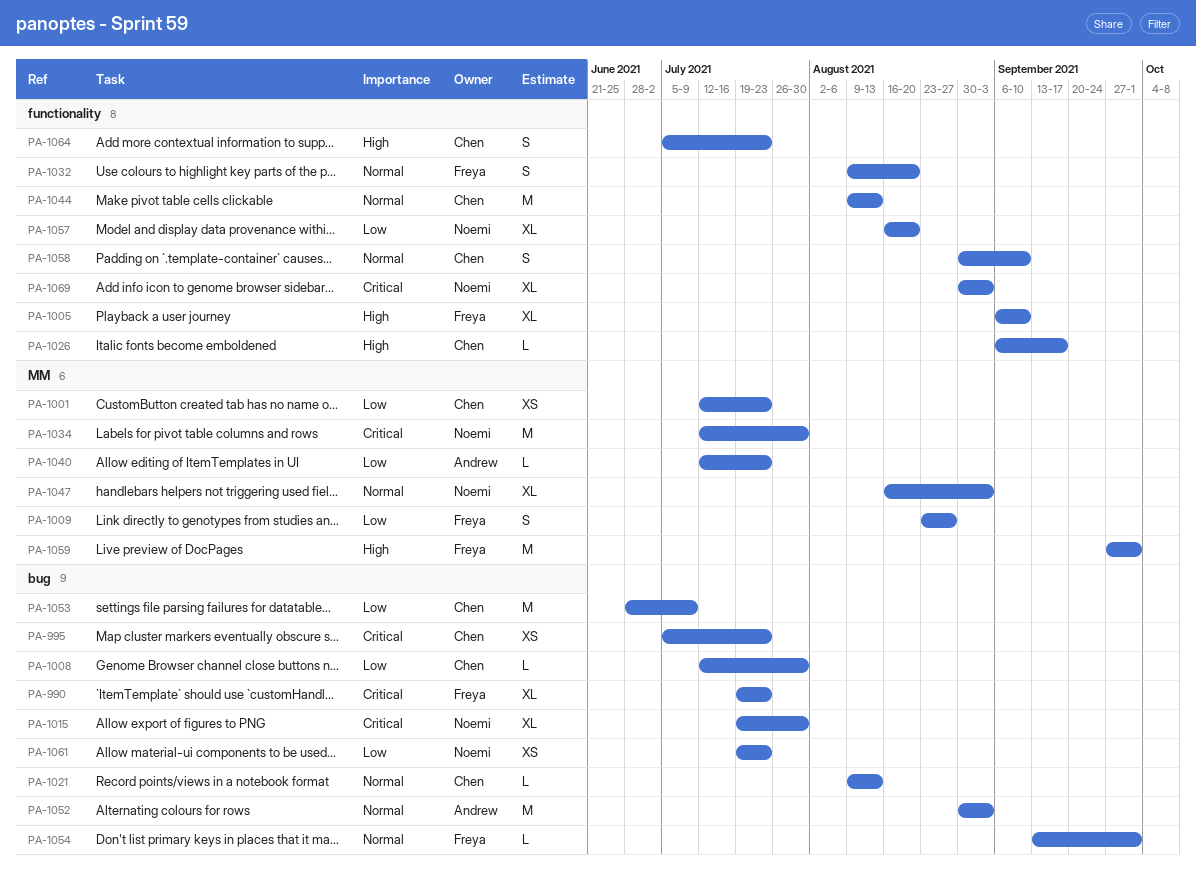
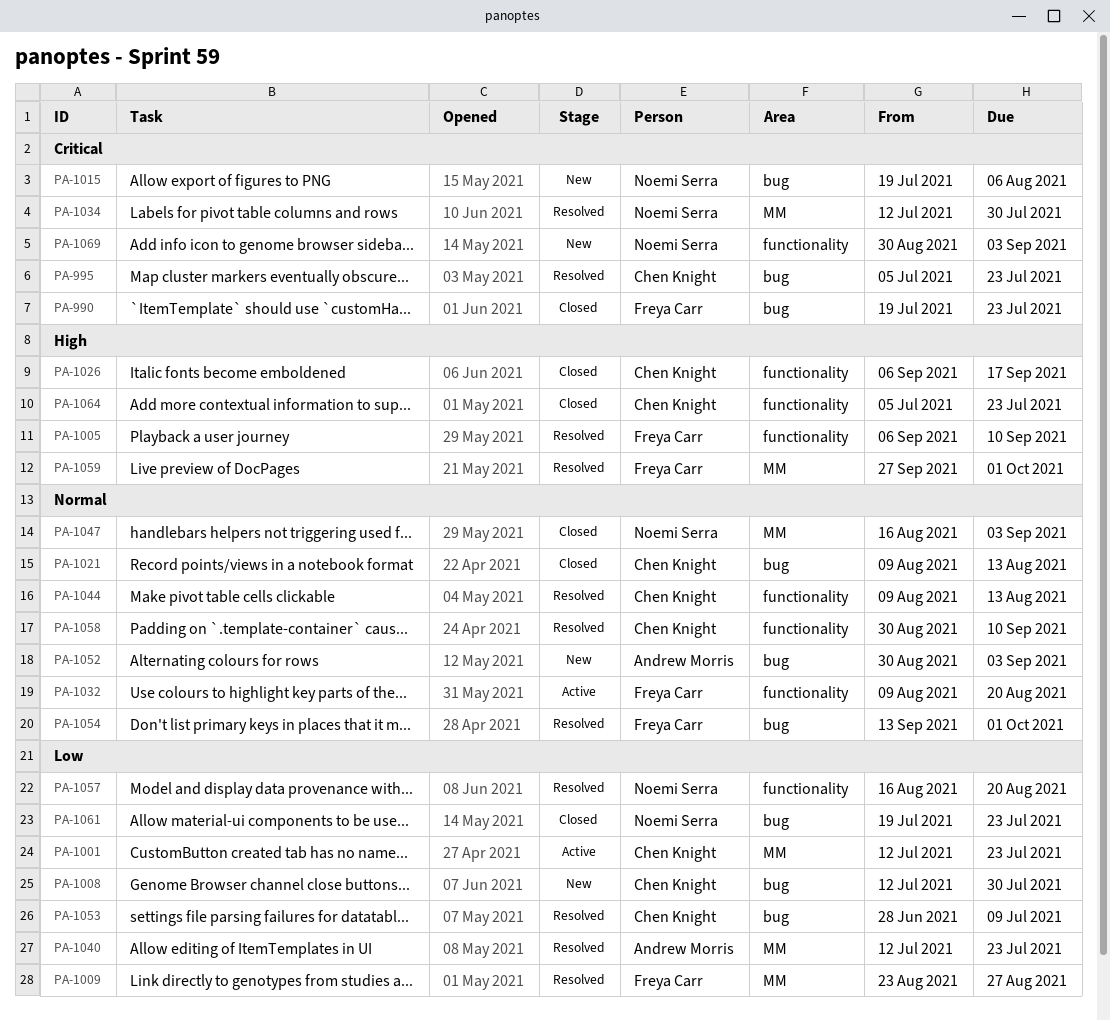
PA-1015, due: Jul 30 -> Aug 6

